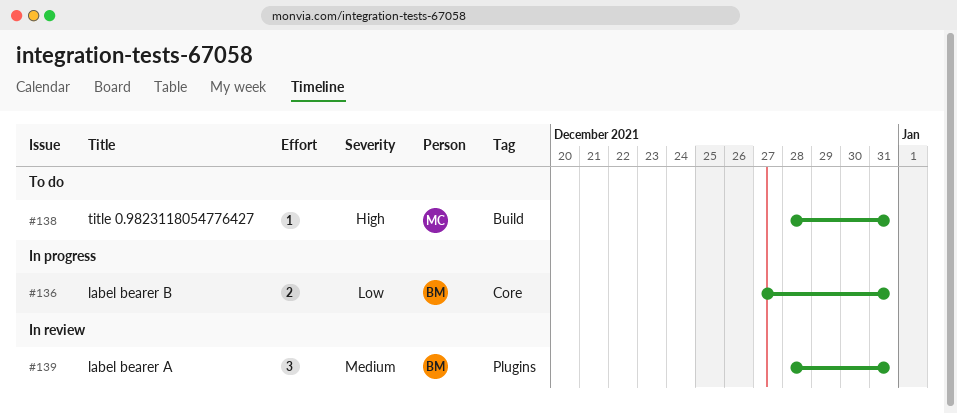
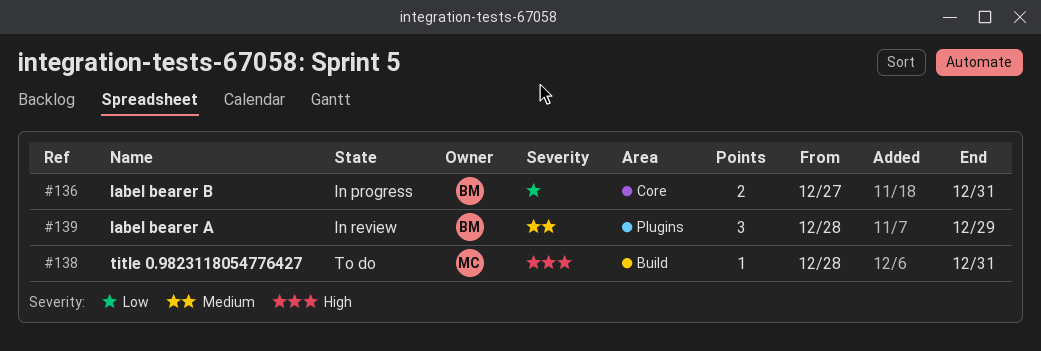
#139, due: Dec 31 -> Dec 29

